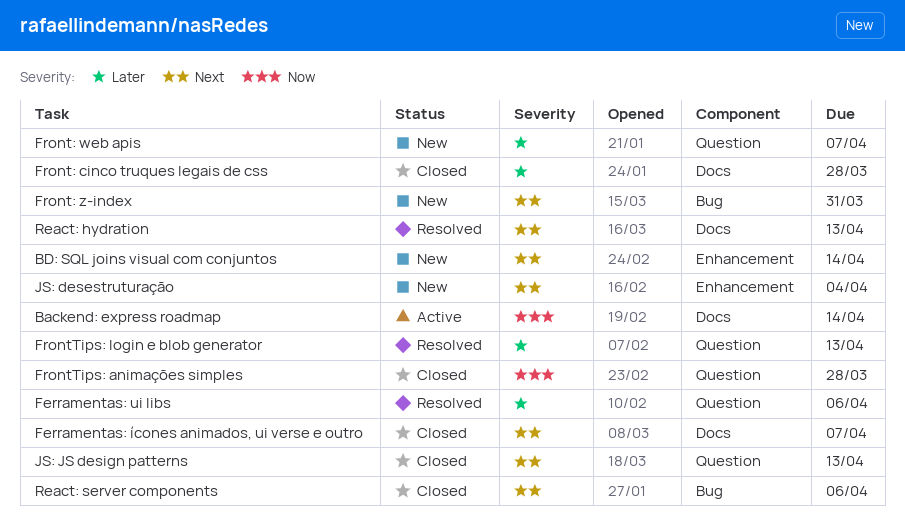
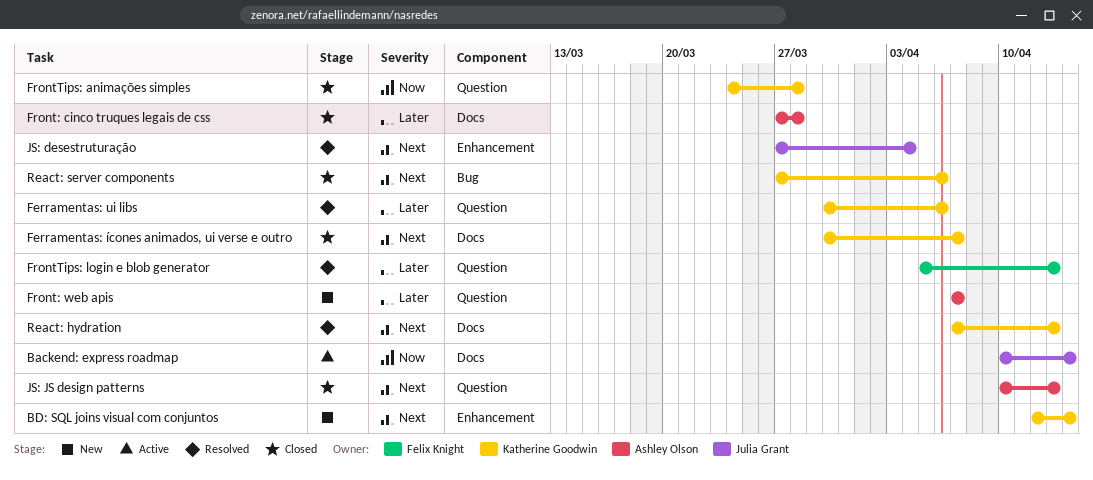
Front: z-index: present -> none
JS: desestruturação, status: New -> Resolved

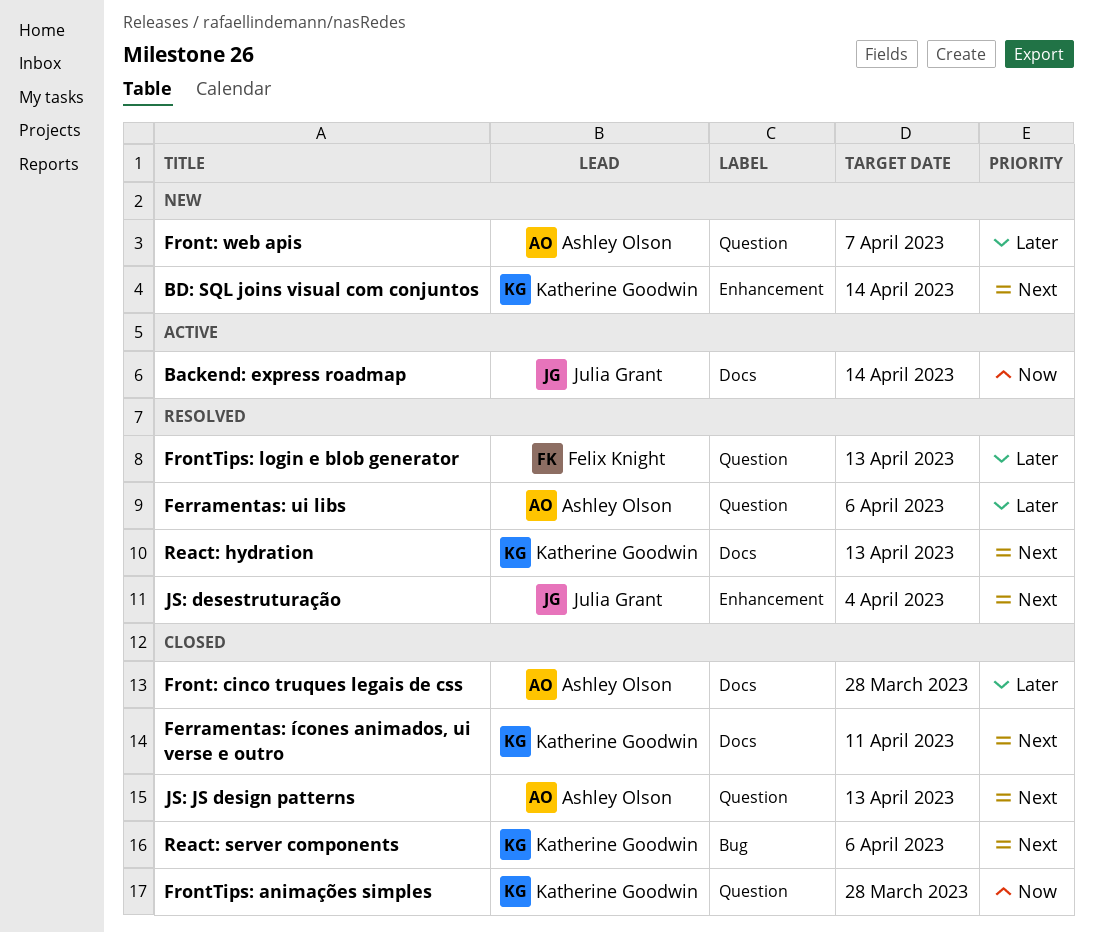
Ferramentas: ui libs, owner: Katherine Goodwin -> Ashley Olson
Ferramentas: ícones animados, ui verse e outro, due: Apr 7 -> Apr 11

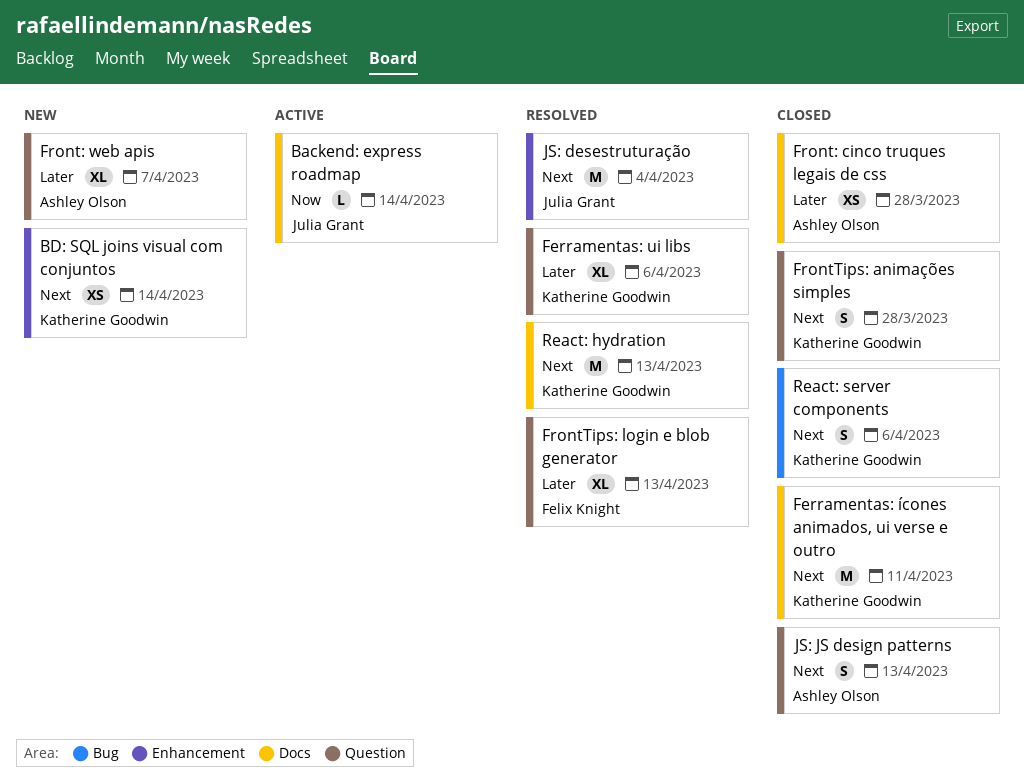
Ferramentas: ui libs, owner: Ashley Olson -> Katherine Goodwin
FrontTips: animações simples, priority: Now -> Next

